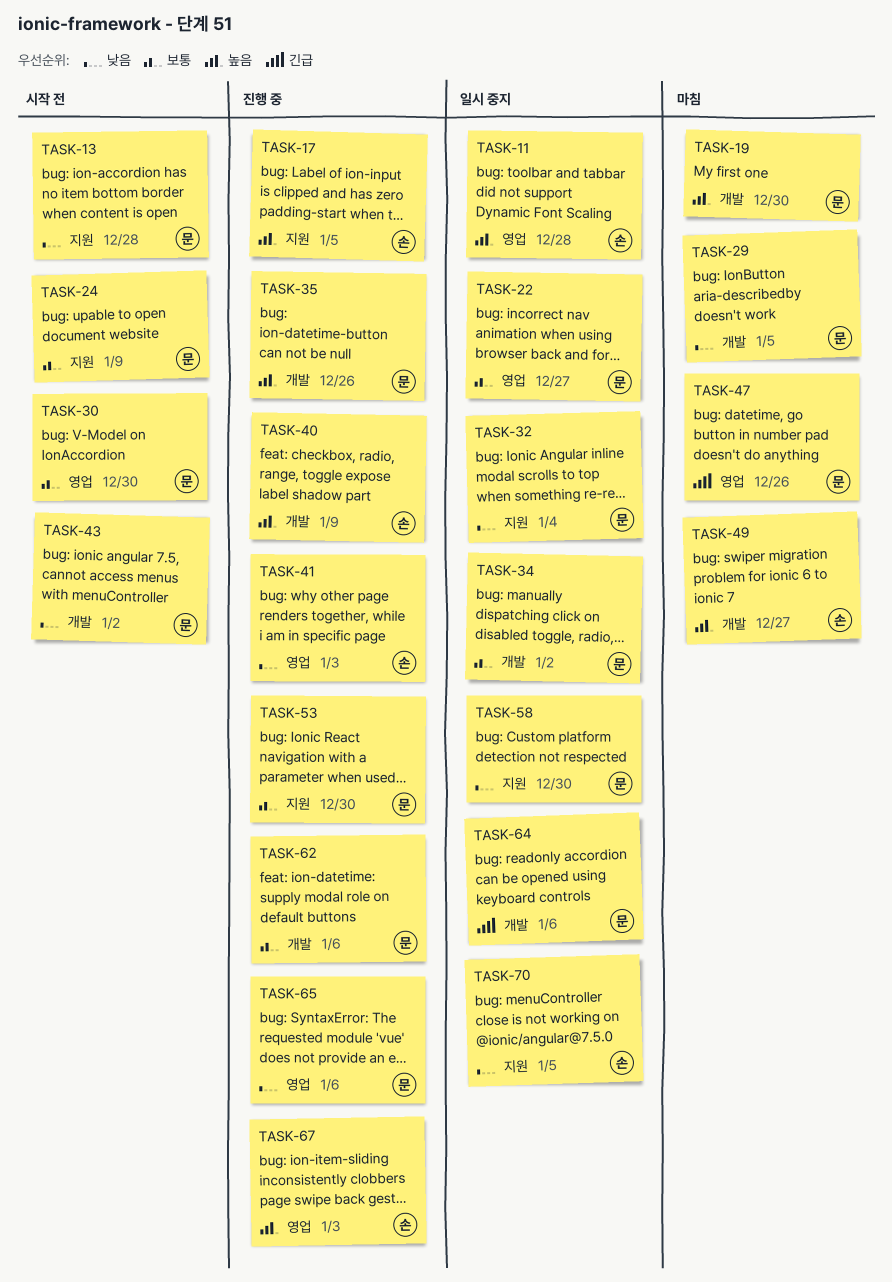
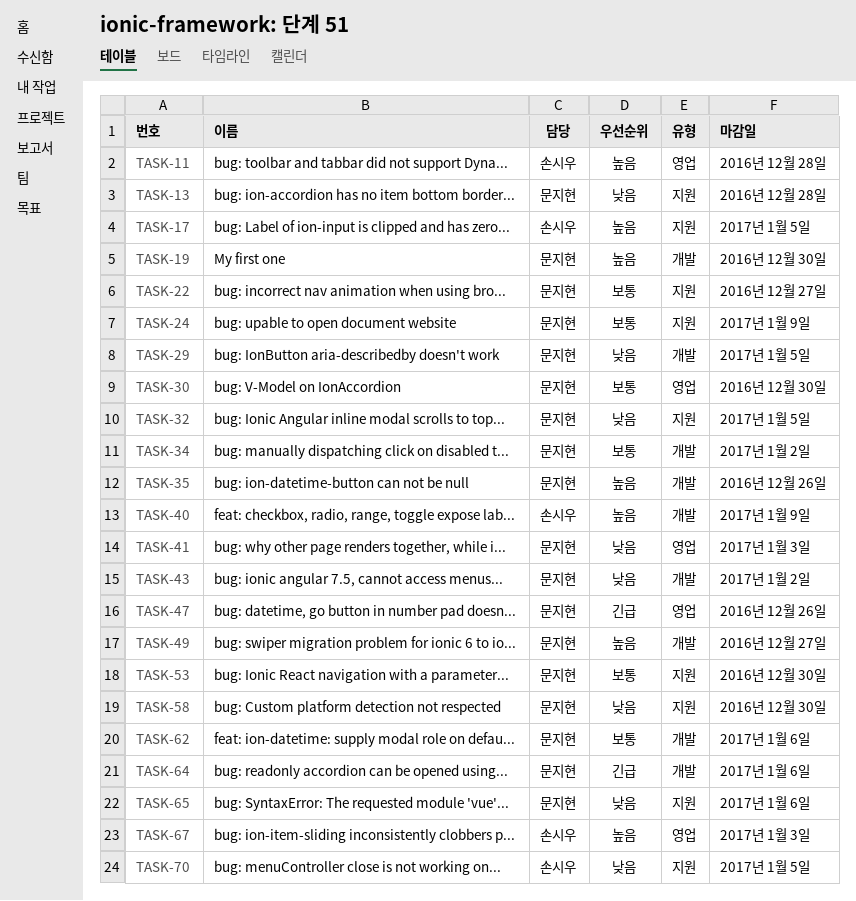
TASK-22, label: 영업 -> 지원
TASK-32, due: Jan 4 -> Jan 5
TASK-41, owner: 손시우 -> 문지현
TASK-49, owner: 손시우 -> 문지현
TASK-65, label: 영업 -> 지원

